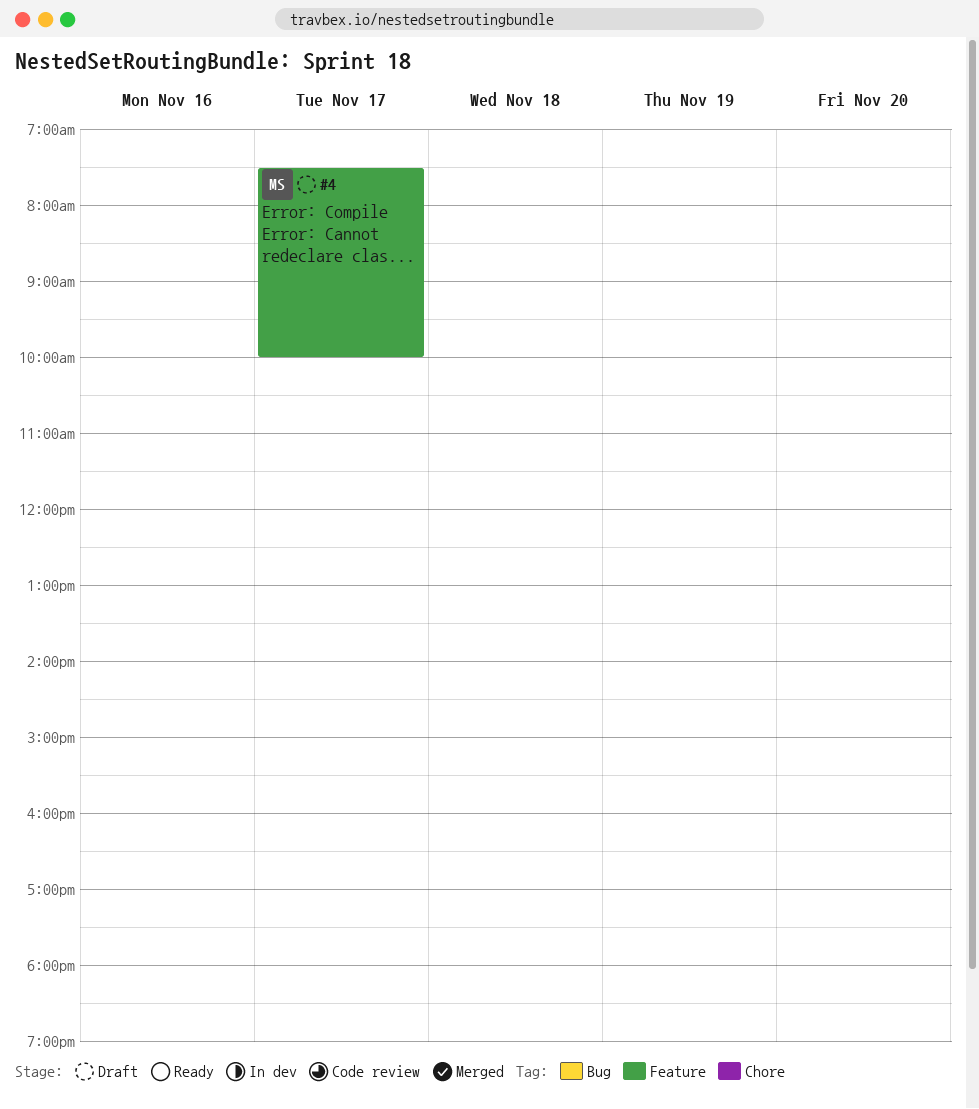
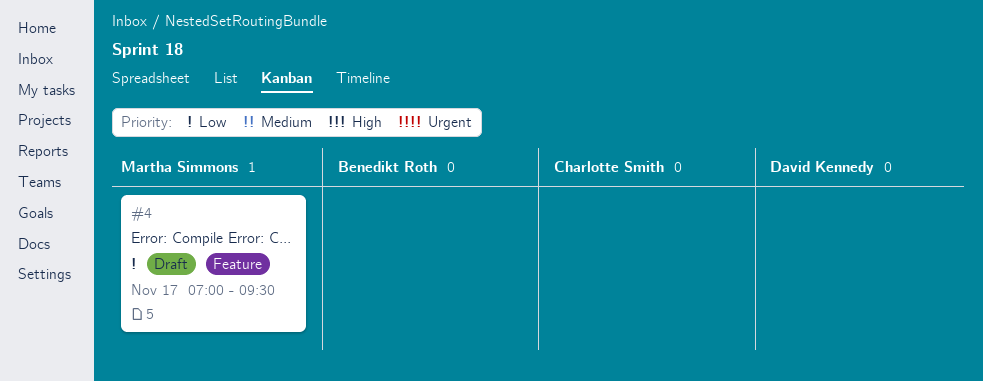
#4, begins: 07:30 -> 07:00
#4, ends: 10:00 -> 09:30

